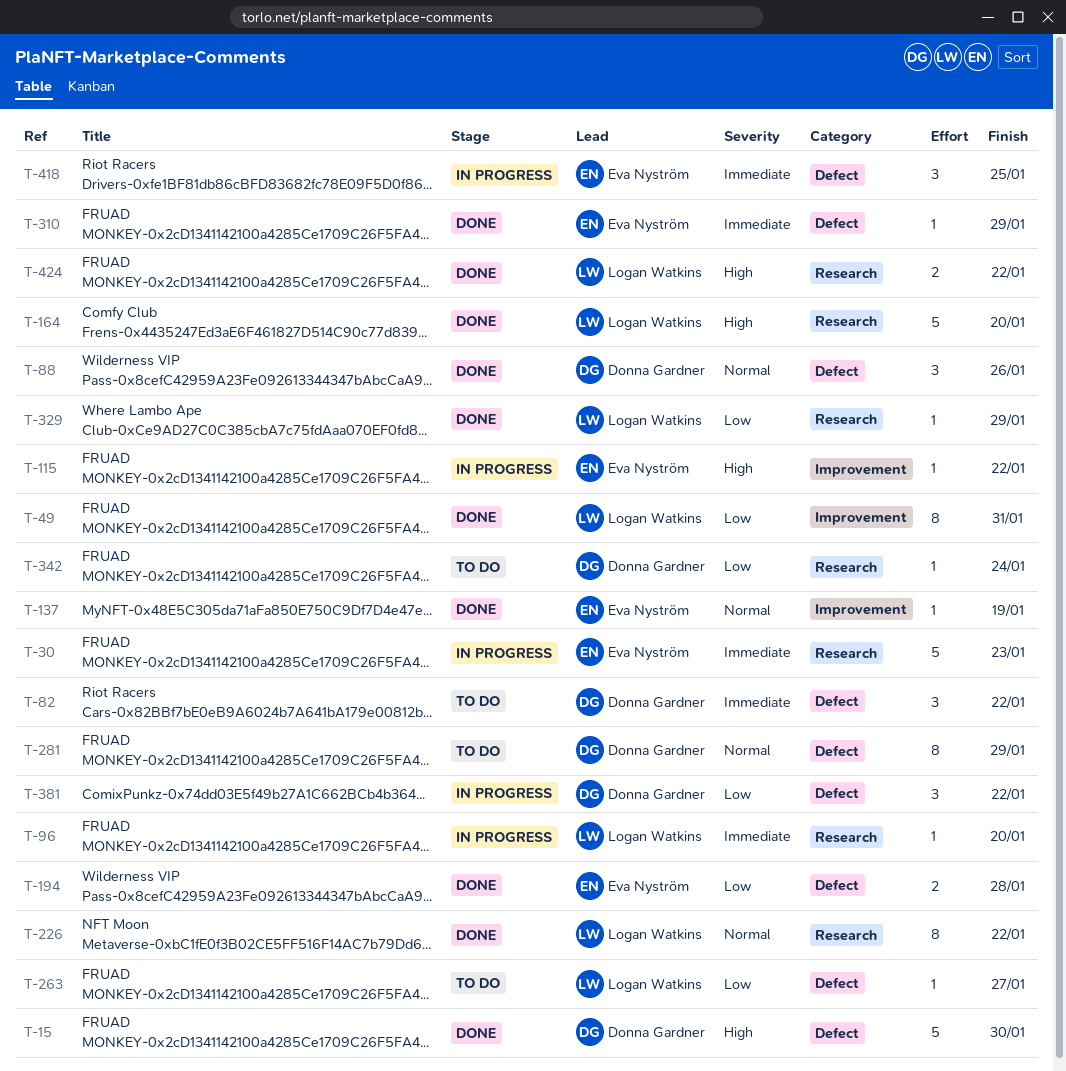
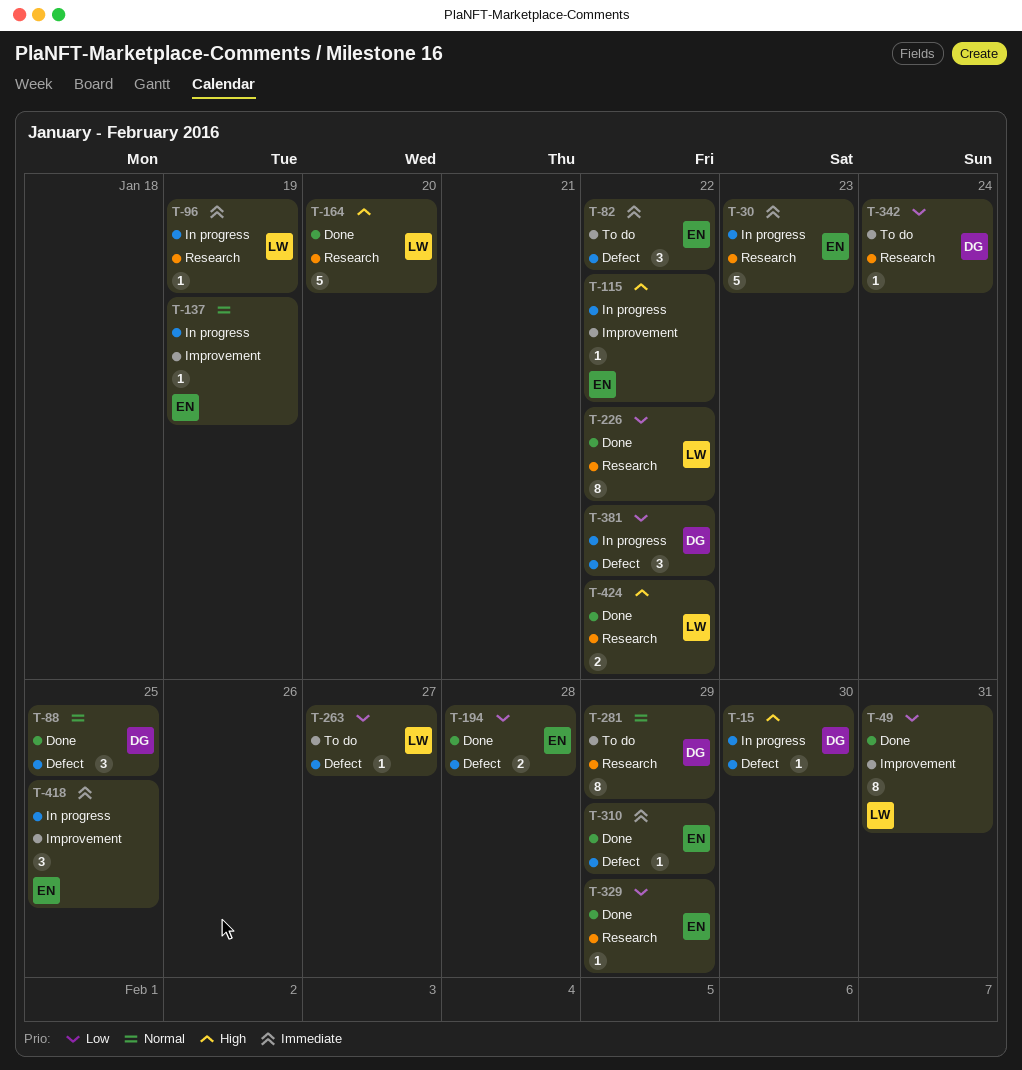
T-15, status: Done -> In progress
T-15, estimate: 5 -> 1
T-82, owner: Donna Gardner -> Eva Nyström
T-88, due: Jan 26 -> Jan 25
T-96, due: Jan 20 -> Jan 19
T-137, status: Done -> In progress
T-226, priority: Normal -> Low
T-281, label: Defect -> Research
T-329, owner: Logan Watkins -> Eva Nyström
T-418, label: Defect -> Improvement

